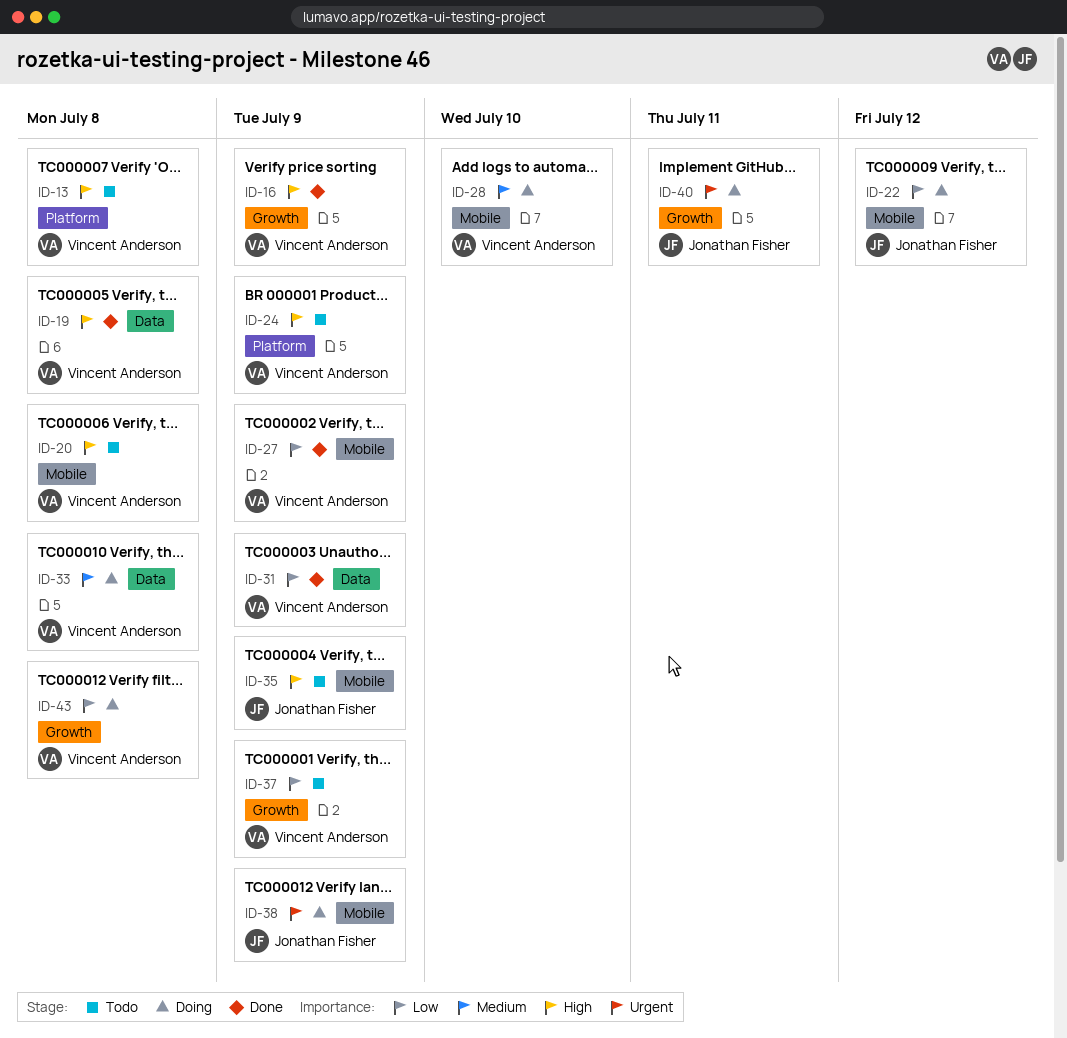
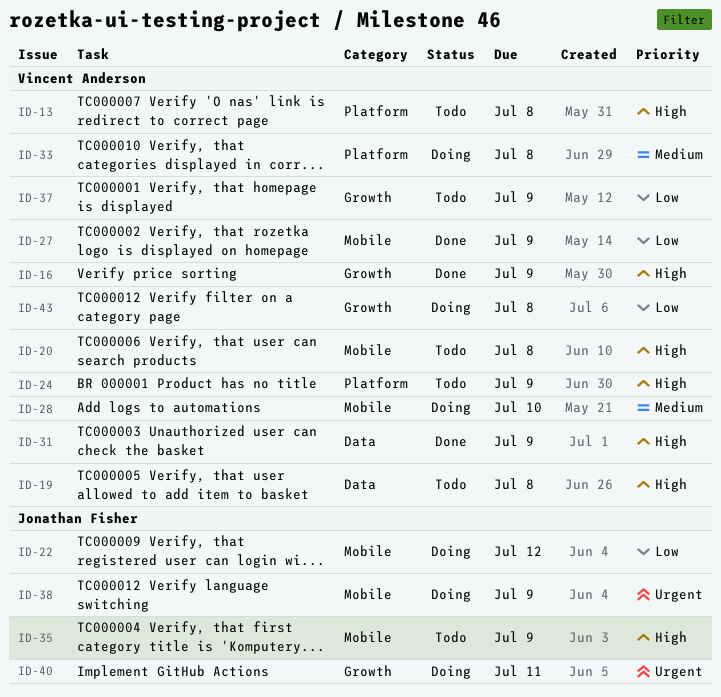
ID-19, status: Done -> Todo
ID-31, priority: Low -> High
ID-33, label: Data -> Platform

